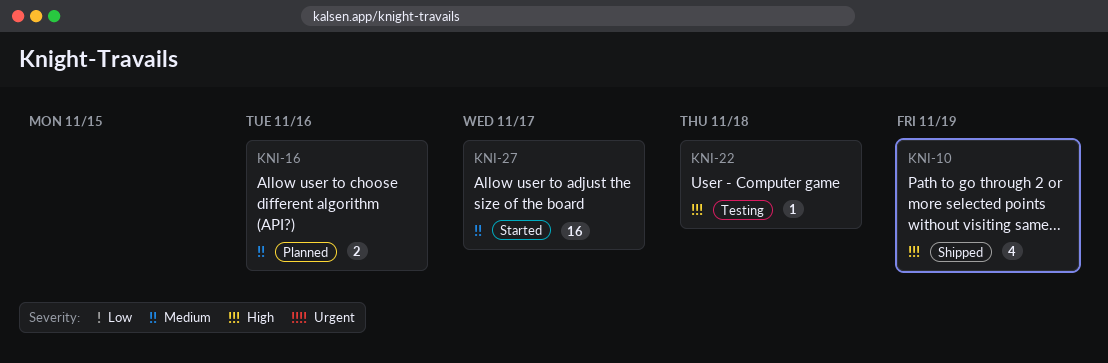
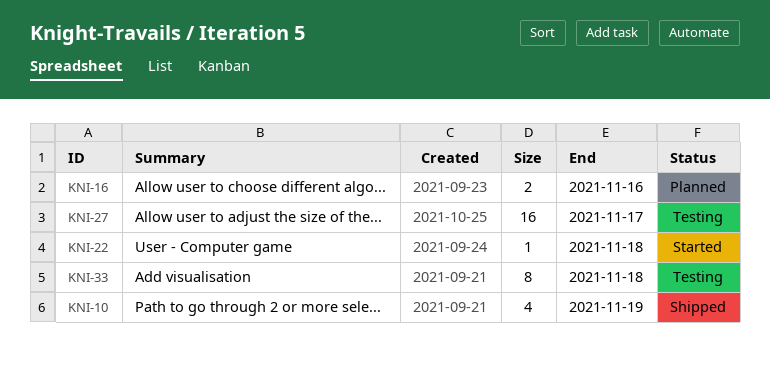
KNI-22, status: Testing -> Started
KNI-27, status: Started -> Testing
KNI-33: none -> present

